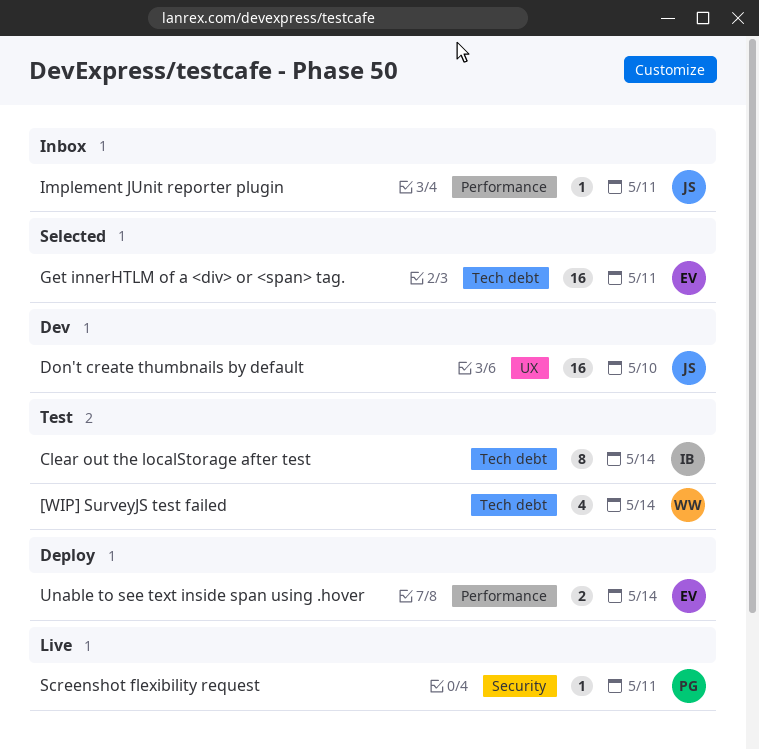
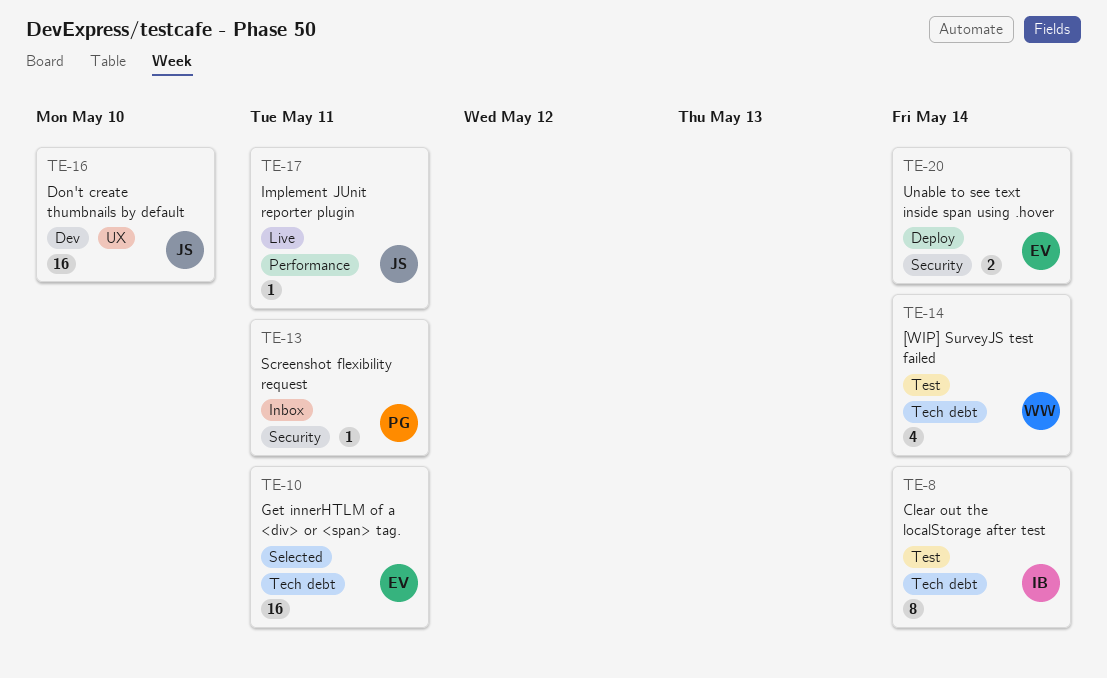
Implement JUnit reporter plugin, status: Inbox -> Live
Screenshot flexibility request, status: Live -> Inbox
Unable to see text inside span using .hover, label: Performance -> Security

